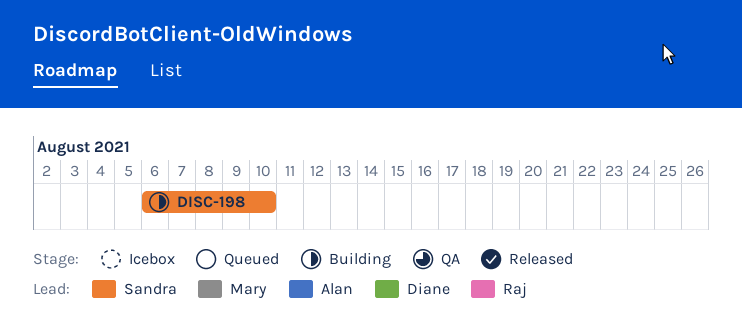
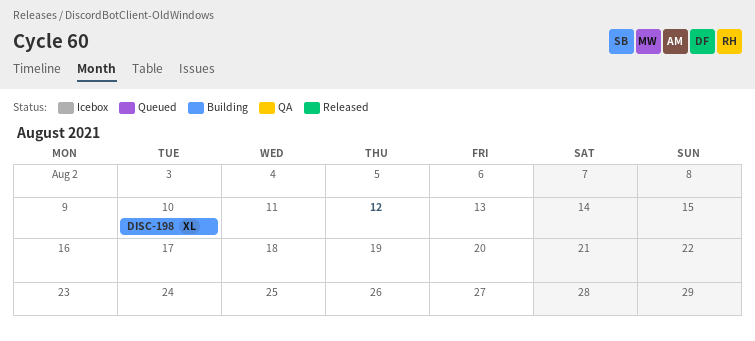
DISC-198, start: Aug 6 -> Aug 10

